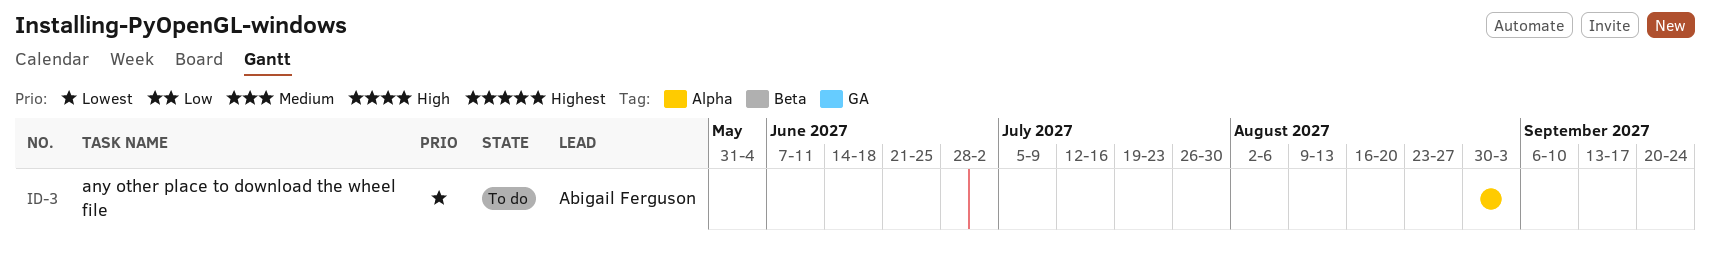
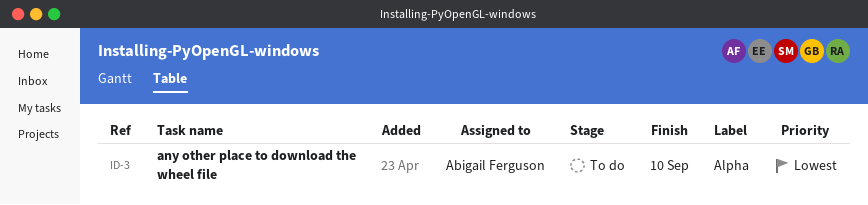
ID-3, due: Sep 3 -> Sep 10

